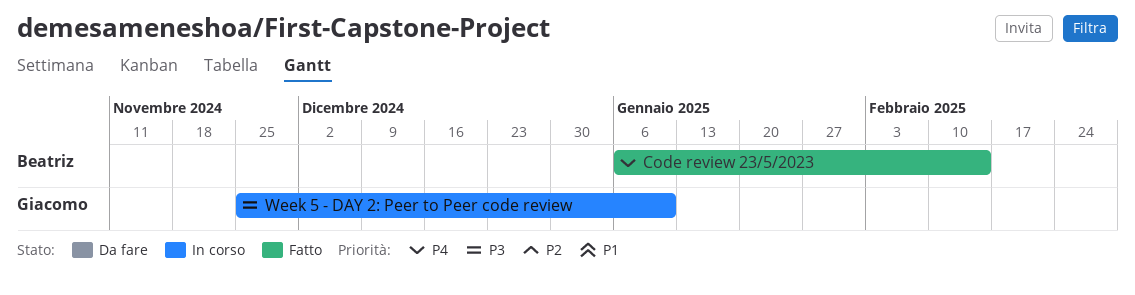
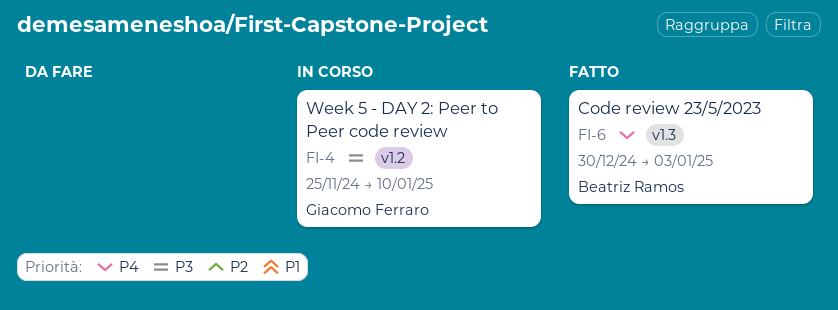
Code review 23/5/2023, start: Jan 6 -> Dec 30
Code review 23/5/2023, due: Feb 14 -> Jan 3

